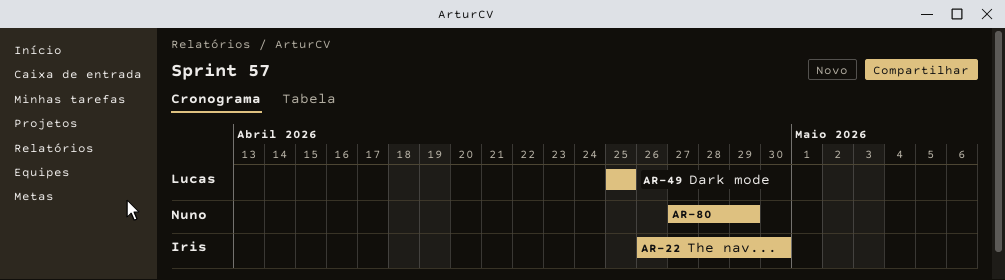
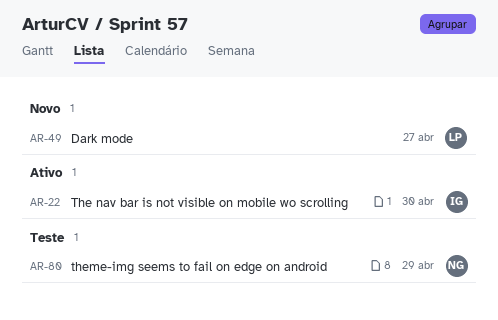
AR-49, due: Apr 25 -> Apr 27

